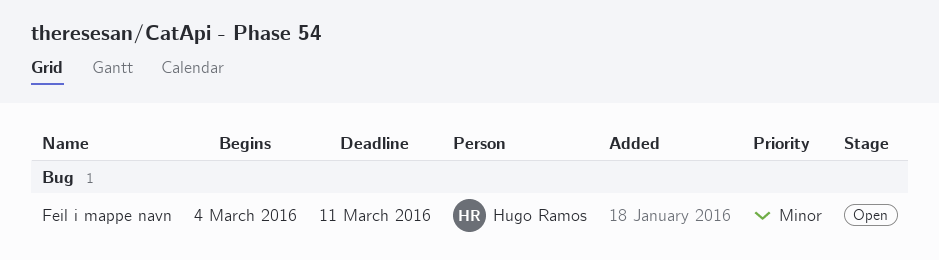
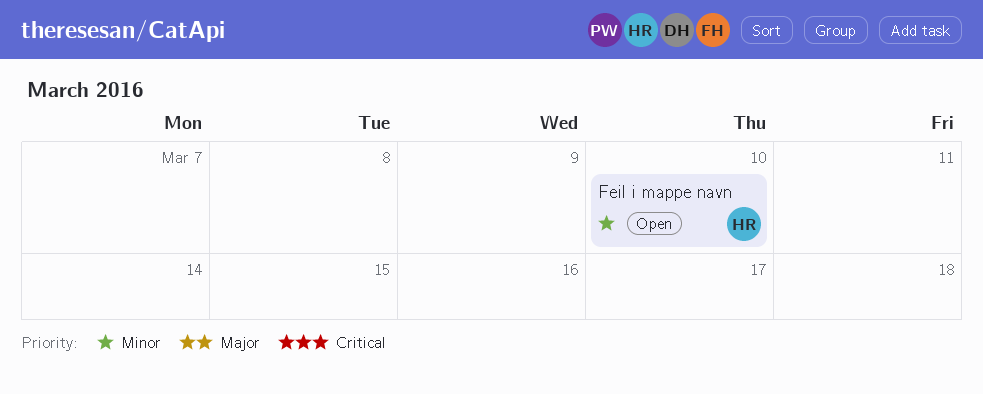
Feil i mappe navn, due: Mar 11 -> Mar 10

